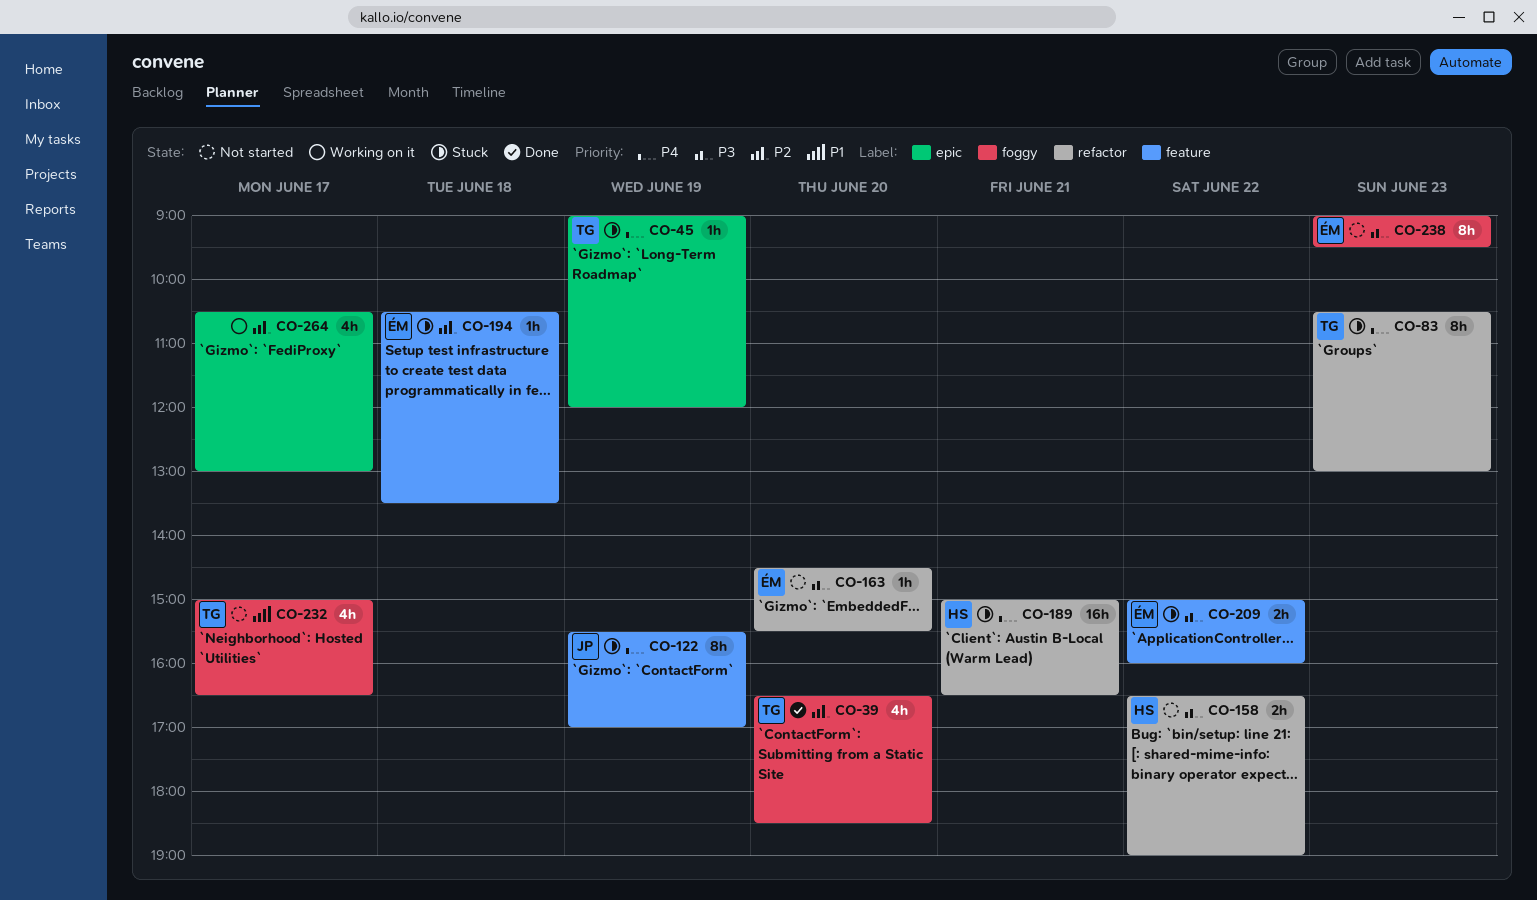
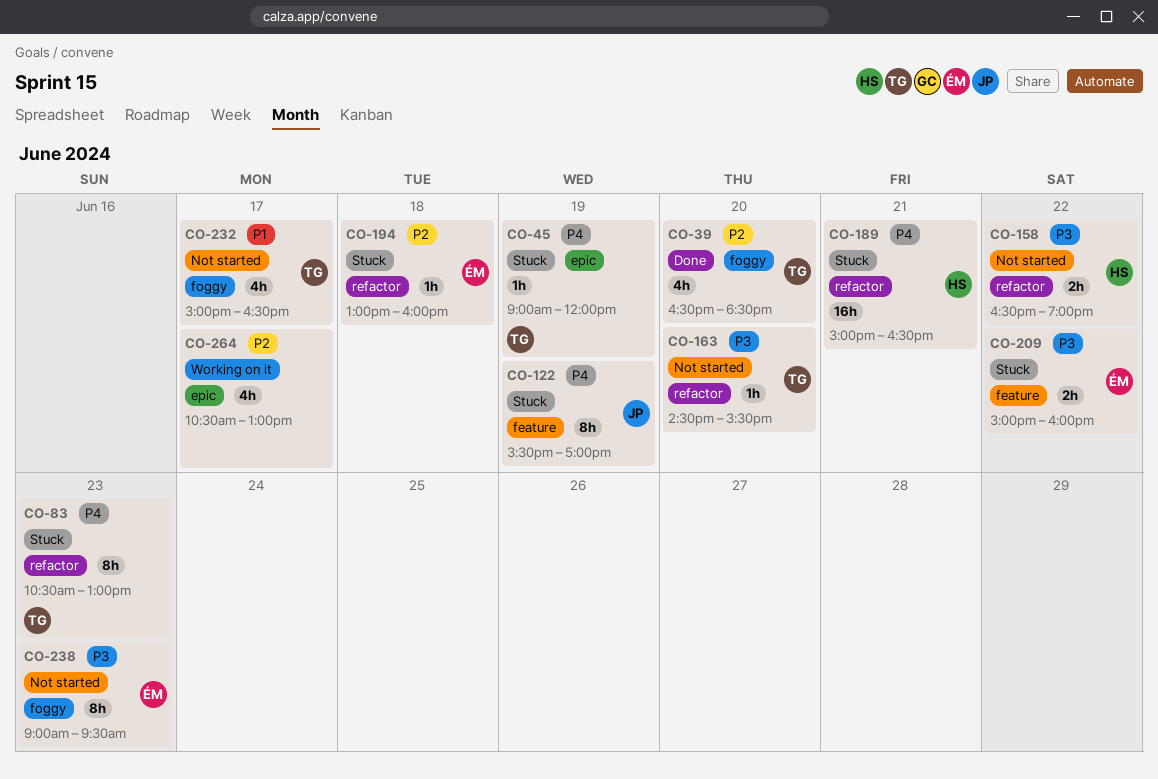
CO-163, owner: ÉM -> TG
CO-194, label: feature -> refactor
CO-194, begins: 10:30 -> 13:00
CO-194, ends: 13:30 -> 16:00

